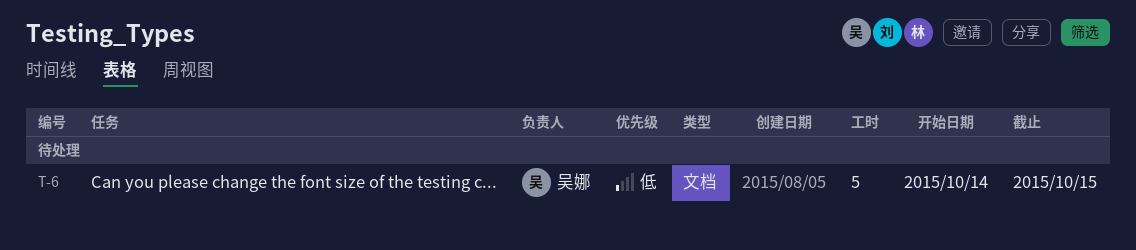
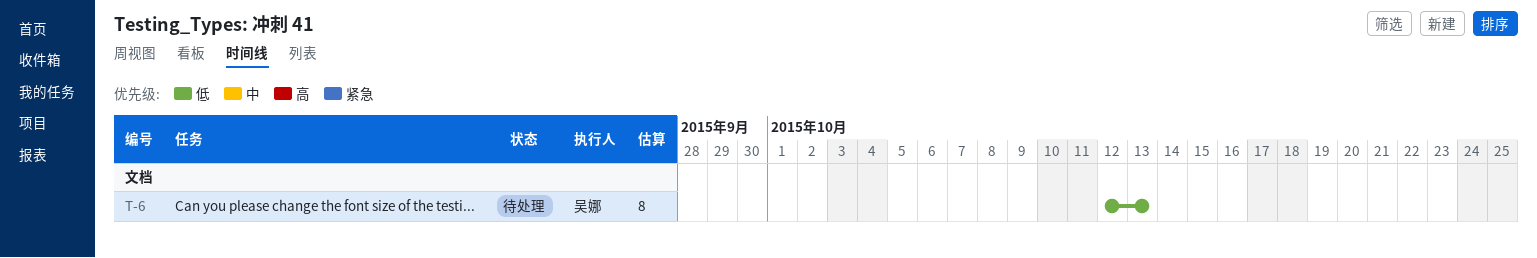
T-6, estimate: 5 -> 8
T-6, start: Oct 14 -> Oct 12
T-6, due: Oct 15 -> Oct 13

